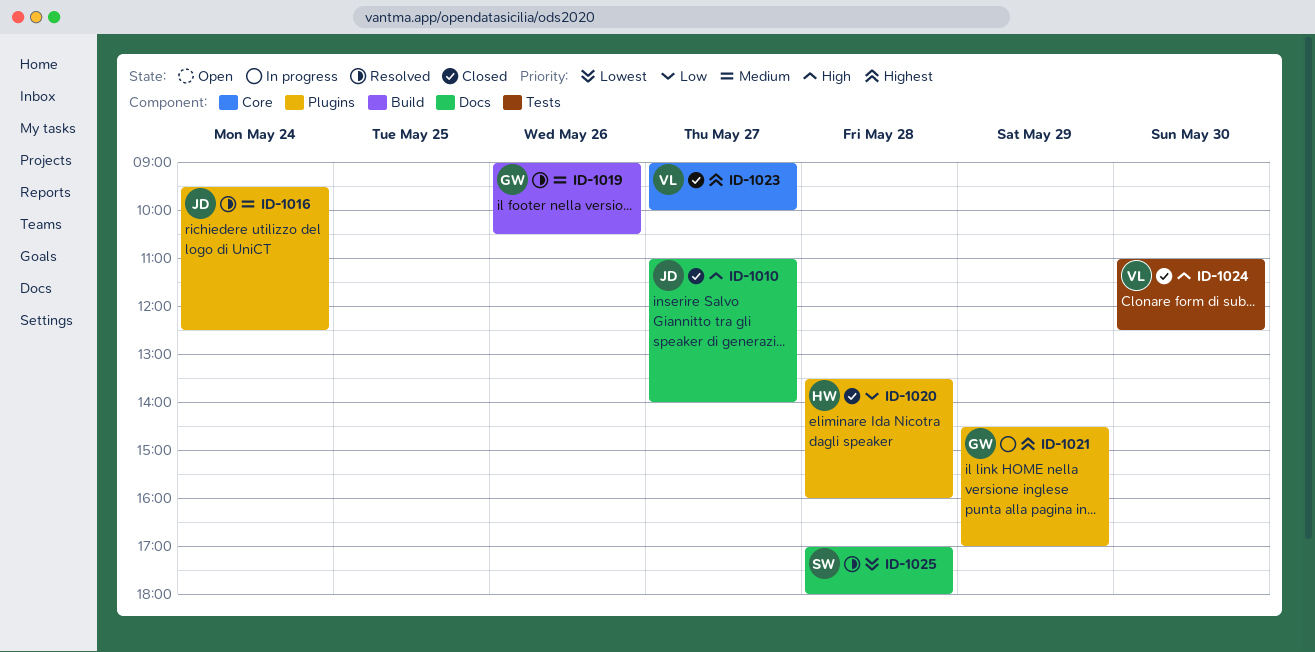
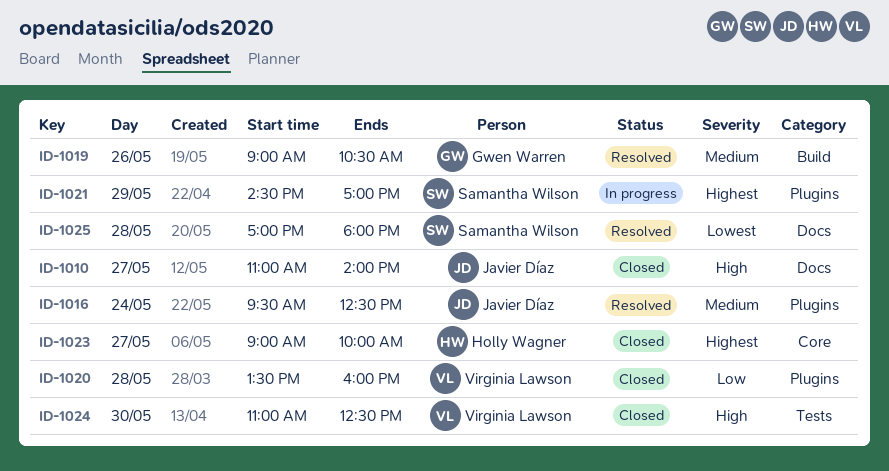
ID-1020, owner: Holly Wagner -> Virginia Lawson
ID-1021, owner: Gwen Warren -> Samantha Wilson
ID-1023, owner: Virginia Lawson -> Holly Wagner

